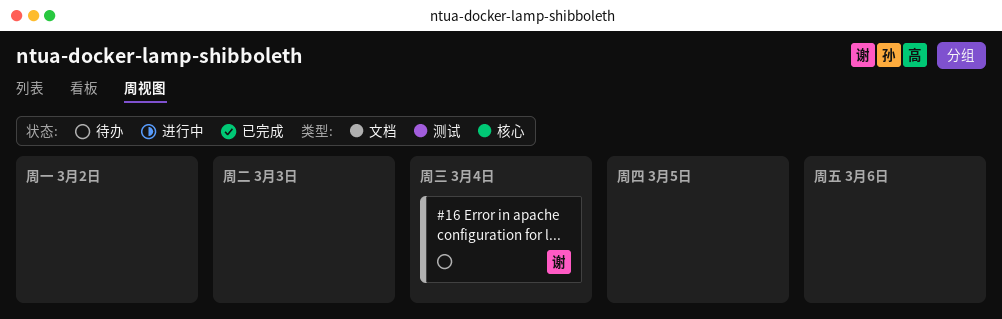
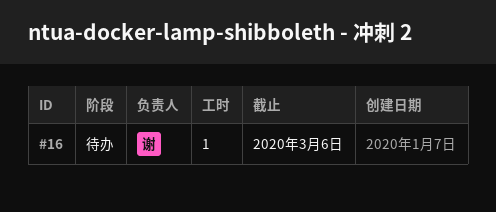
#16, due: Mar 4 -> Mar 6

